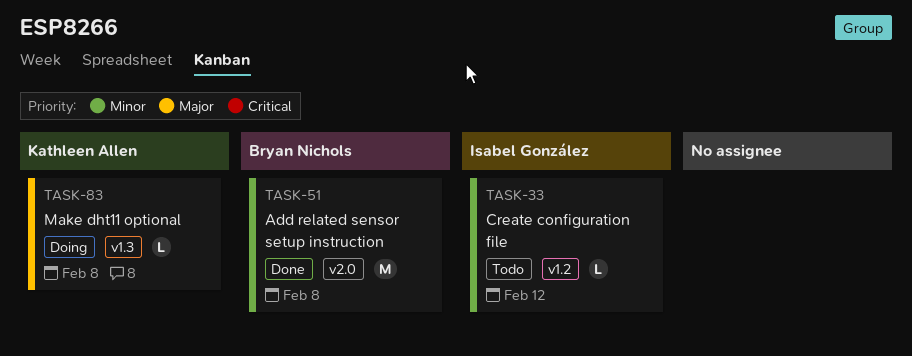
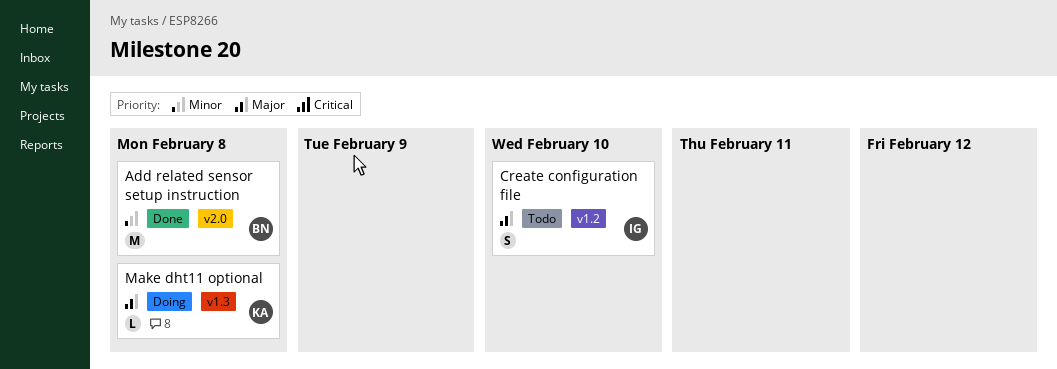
Create configuration file, priority: Minor -> Major
Create configuration file, estimate: L -> S
Create configuration file, due: Feb 12 -> Feb 10

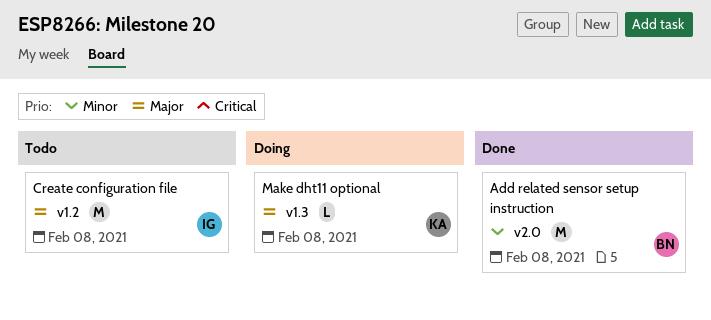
Create configuration file, estimate: S -> M
Create configuration file, due: Feb 10 -> Feb 8

